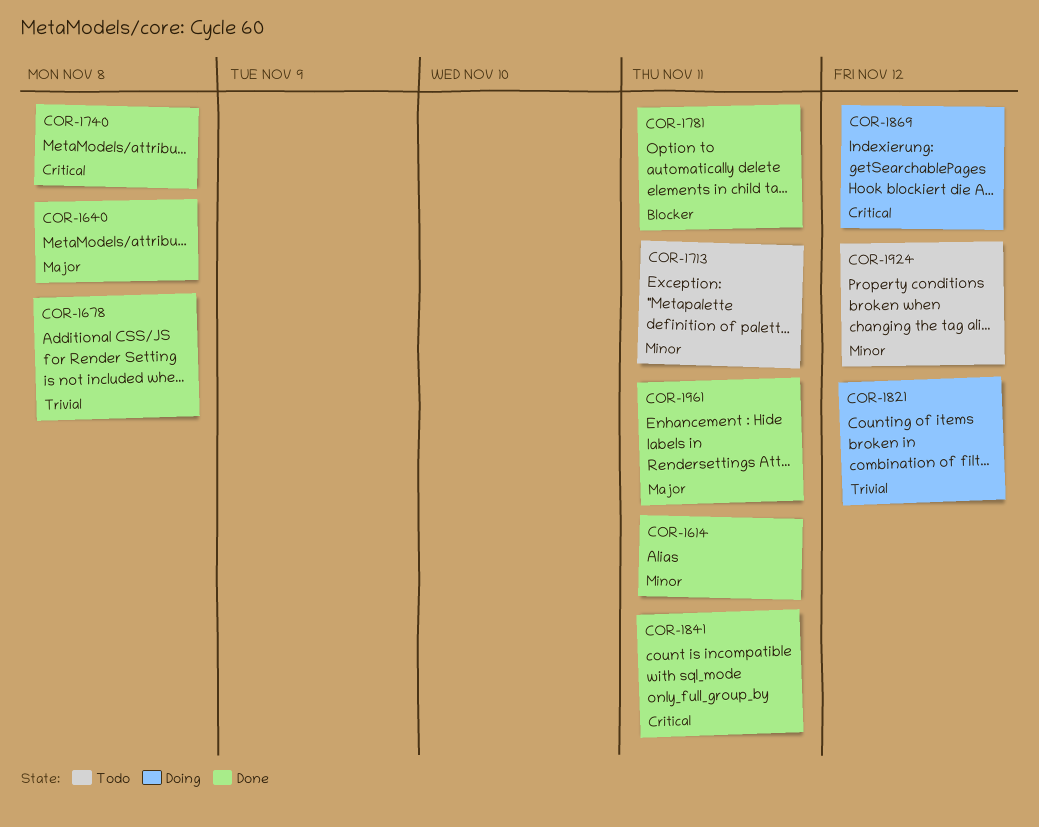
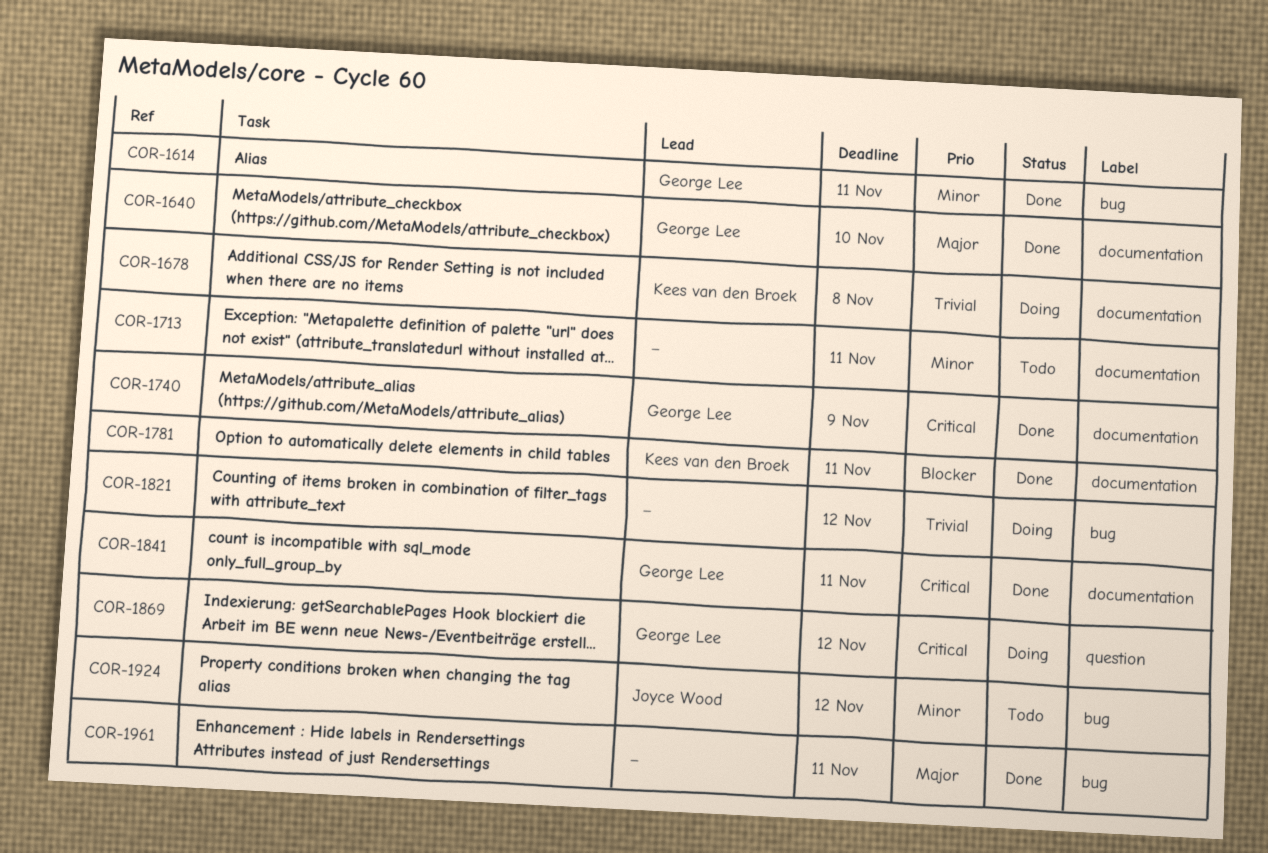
COR-1640, due: Nov 8 -> Nov 10
COR-1678, status: Done -> Doing
COR-1740, due: Nov 8 -> Nov 9

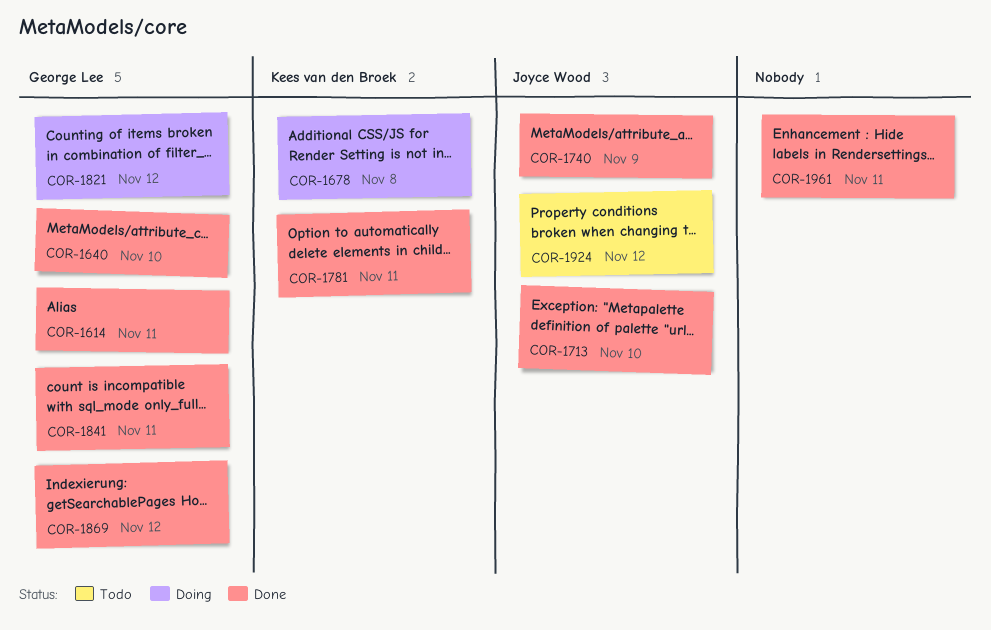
COR-1713, status: Todo -> Done
COR-1713, owner: none -> Joyce Wood
COR-1713, due: Nov 11 -> Nov 10
COR-1740, owner: George Lee -> Joyce Wood
COR-1821, owner: none -> George Lee
COR-1869, status: Doing -> Done

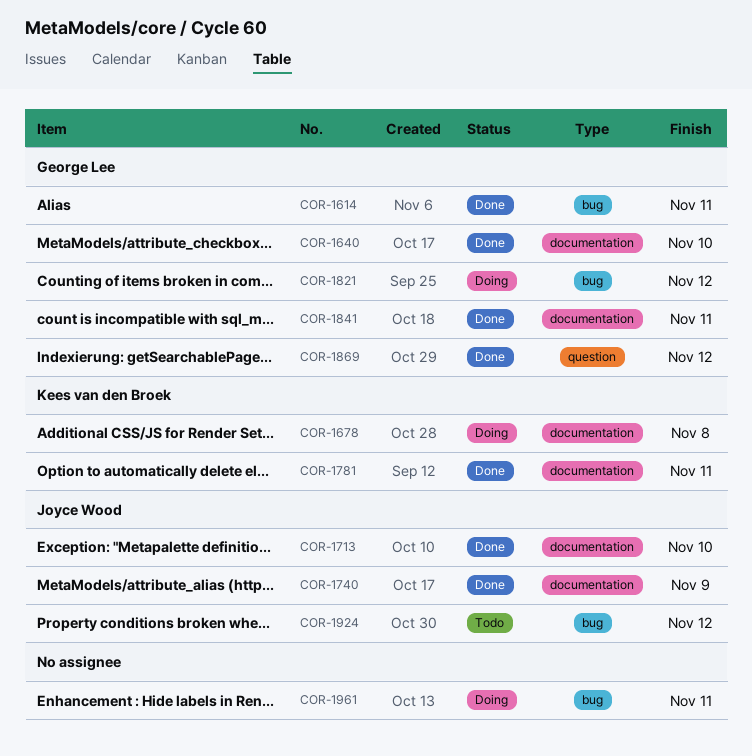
COR-1961, status: Done -> Doing

